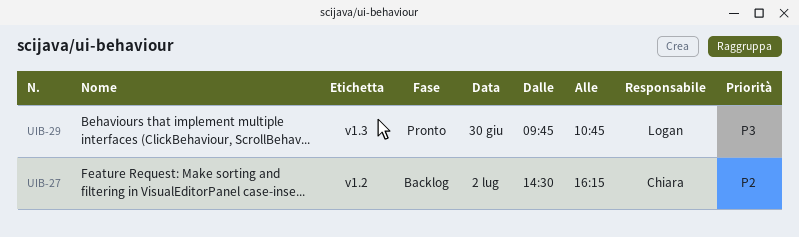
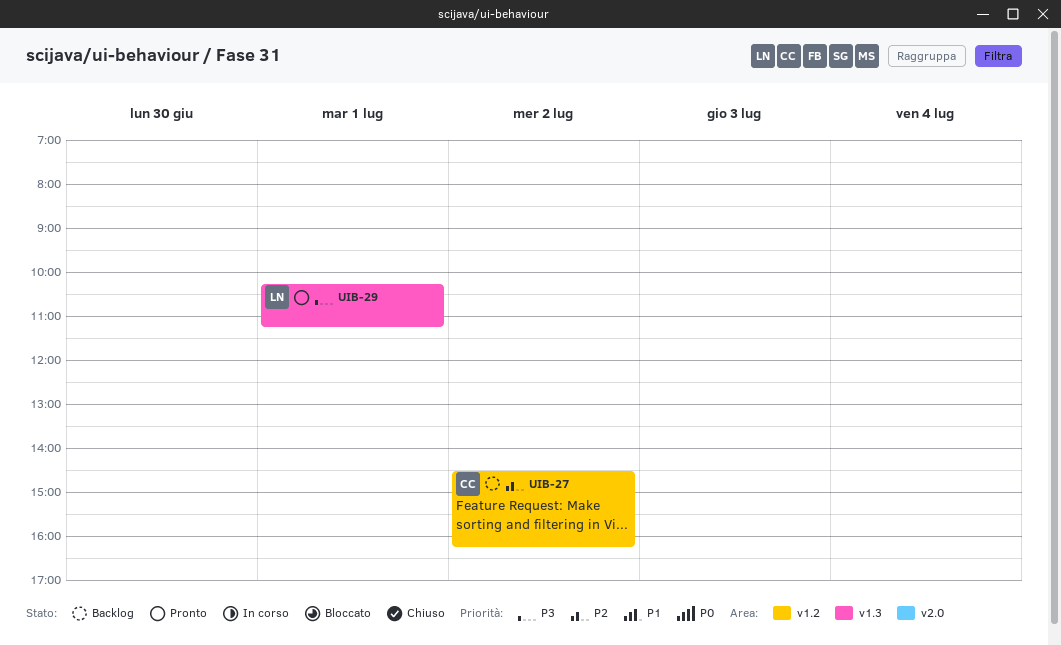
UIB-29, day: Jun 30 -> Jul 1
UIB-29, begins: 09:45 -> 10:15
UIB-29, ends: 10:45 -> 11:15

